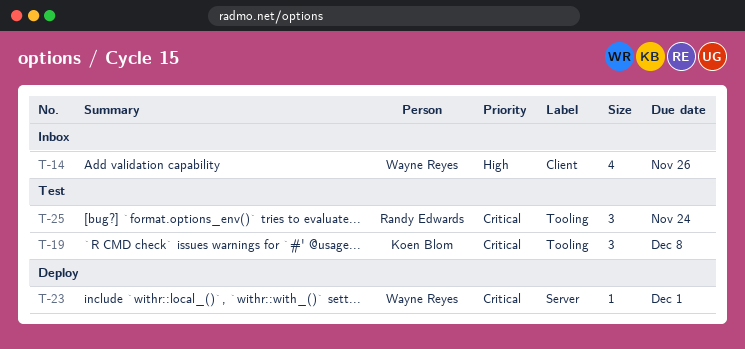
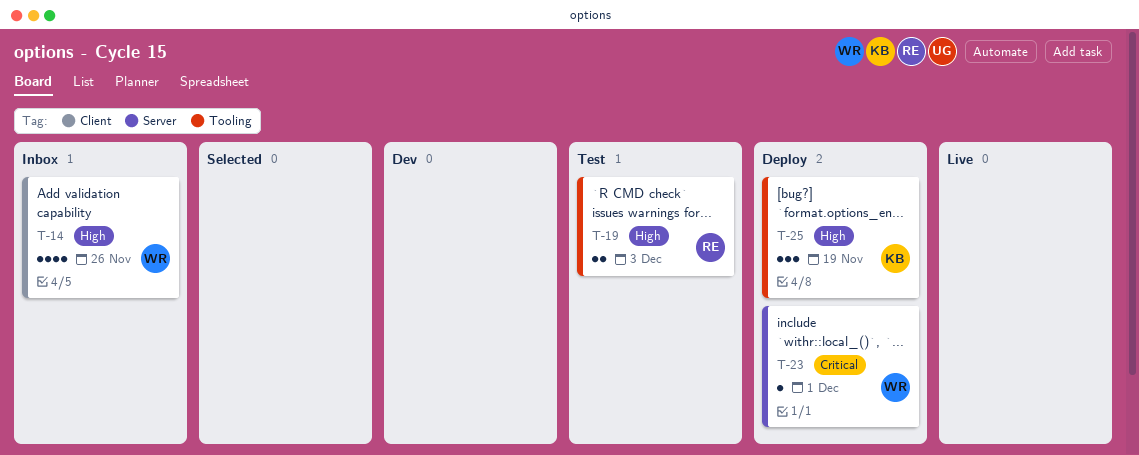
T-19, owner: Koen Blom -> Randy Edwards
T-19, priority: Critical -> High
T-19, estimate: 3 -> 2
T-19, due: Dec 8 -> Dec 3
T-25, status: Test -> Deploy
T-25, owner: Randy Edwards -> Koen Blom
T-25, priority: Critical -> High
T-25, due: Nov 24 -> Nov 19

